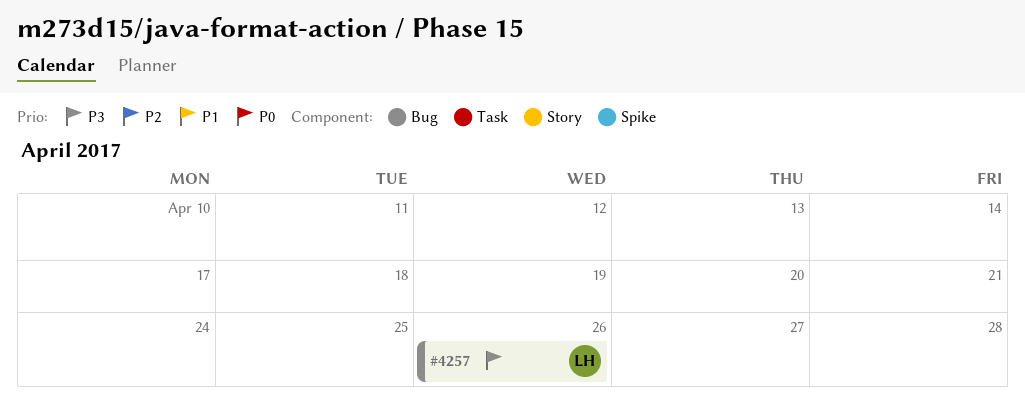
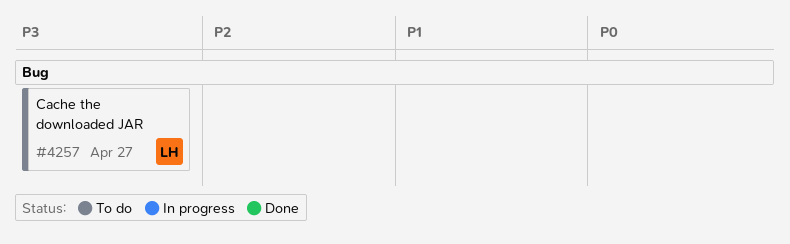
#4257, due: Apr 26 -> Apr 27

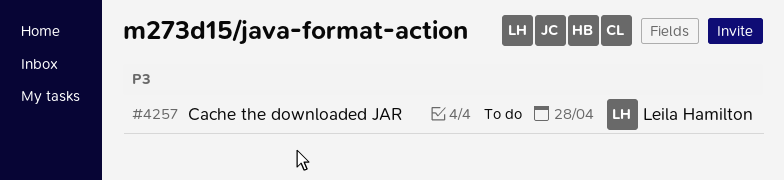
#4257, due: Apr 27 -> Apr 28

